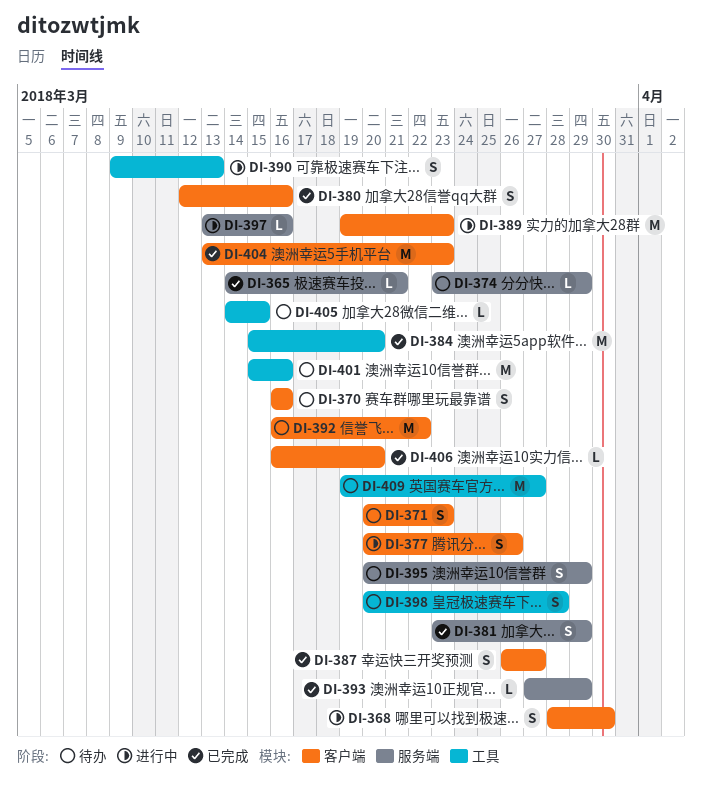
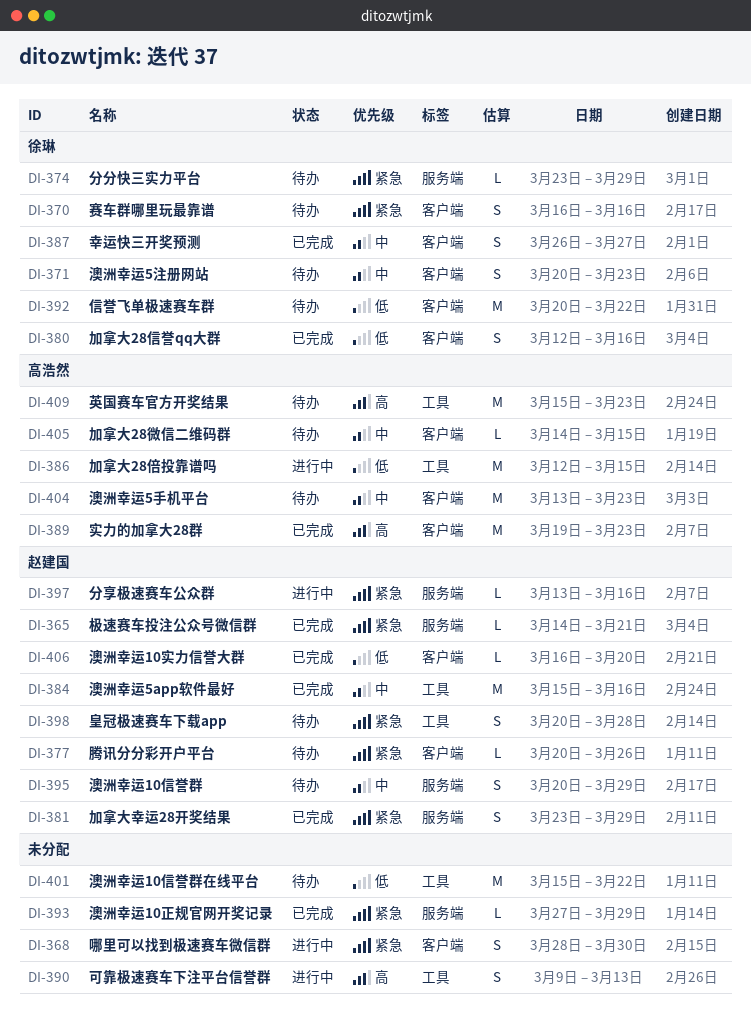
DI-377, status: 进行中 -> 待办
DI-377, estimate: S -> L
DI-384, due: Mar 20 -> Mar 16
DI-386: none -> present
DI-389, status: 进行中 -> 已完成
DI-392, start: Mar 16 -> Mar 20
DI-401, due: Mar 16 -> Mar 22
DI-404, status: 已完成 -> 待办
DI-405, label: 工具 -> 客户端
DI-409, start: Mar 19 -> Mar 15
DI-409, due: Mar 27 -> Mar 23

